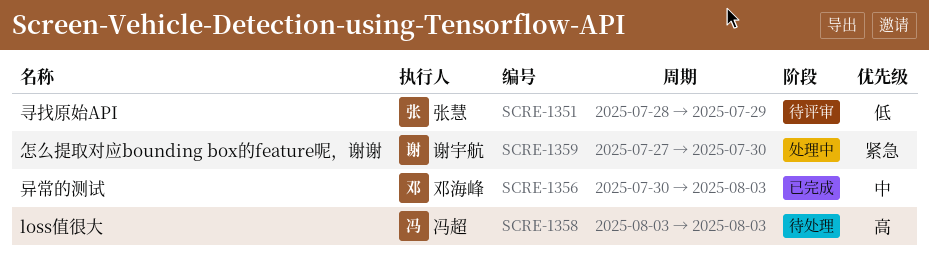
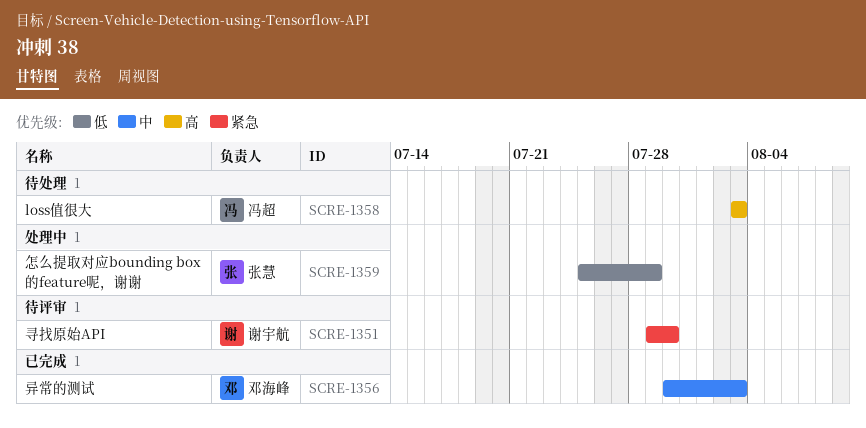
SCRE-1351, owner: 张慧 -> 谢宇航
SCRE-1351, priority: 低 -> 紧急
SCRE-1351, start: Jul 28 -> Jul 29
SCRE-1351, due: Jul 29 -> Jul 30
SCRE-1359, owner: 谢宇航 -> 张慧
SCRE-1359, priority: 紧急 -> 低
SCRE-1359, start: Jul 27 -> Jul 25
SCRE-1359, due: Jul 30 -> Jul 29

